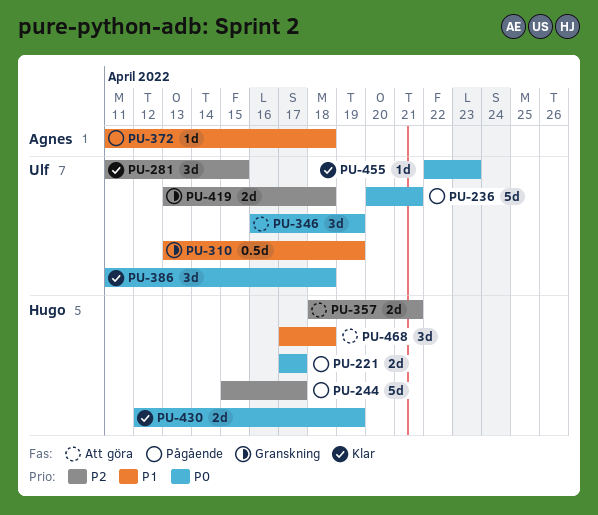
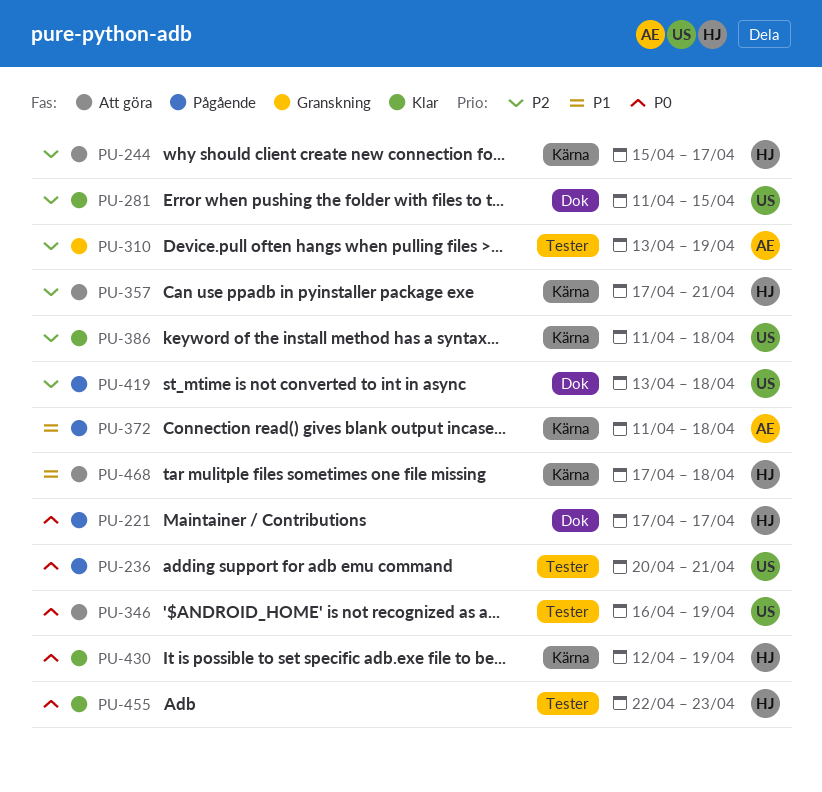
PU-244, status: Pågående -> Att göra
PU-310, owner: Ulf -> Agnes
PU-310, priority: P1 -> P2
PU-357, start: Apr 18 -> Apr 17
PU-386, priority: P0 -> P2
PU-419, status: Granskning -> Pågående
PU-455, owner: Ulf -> Hugo

